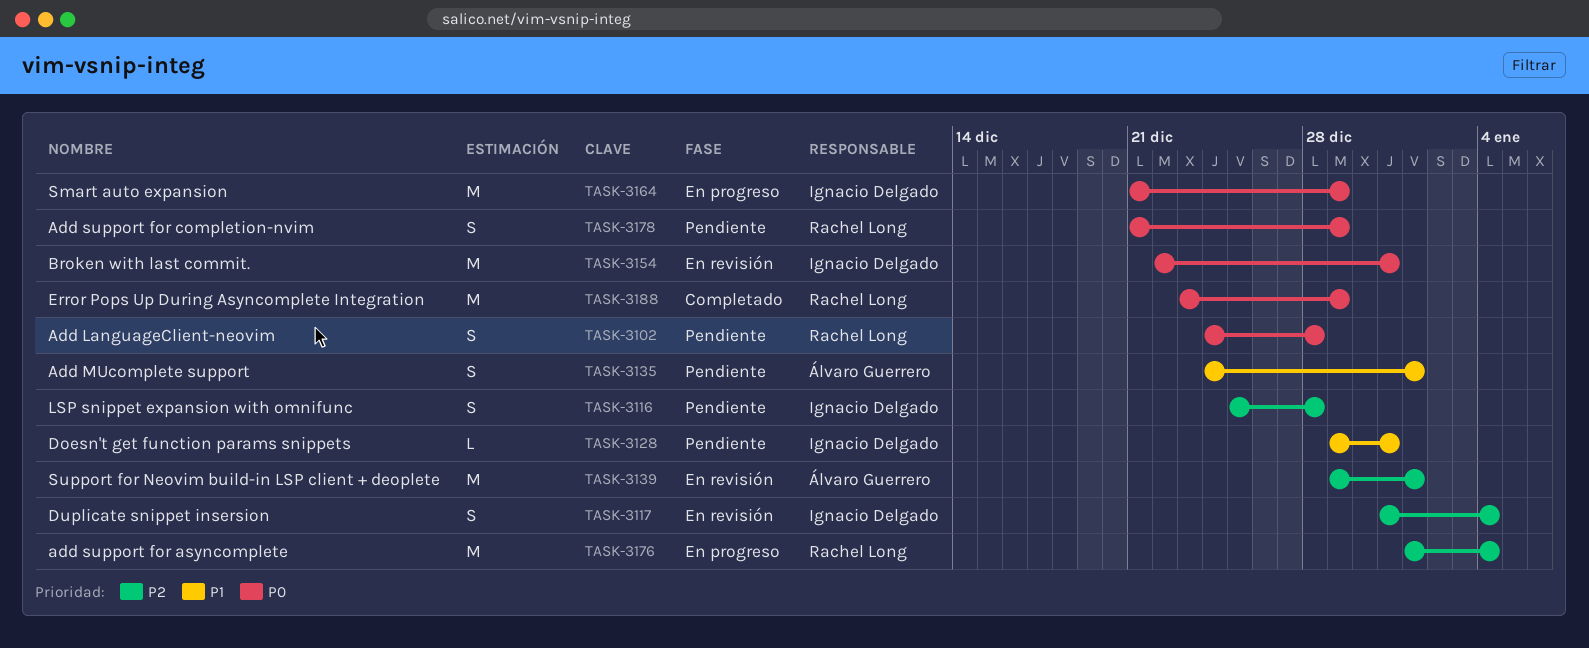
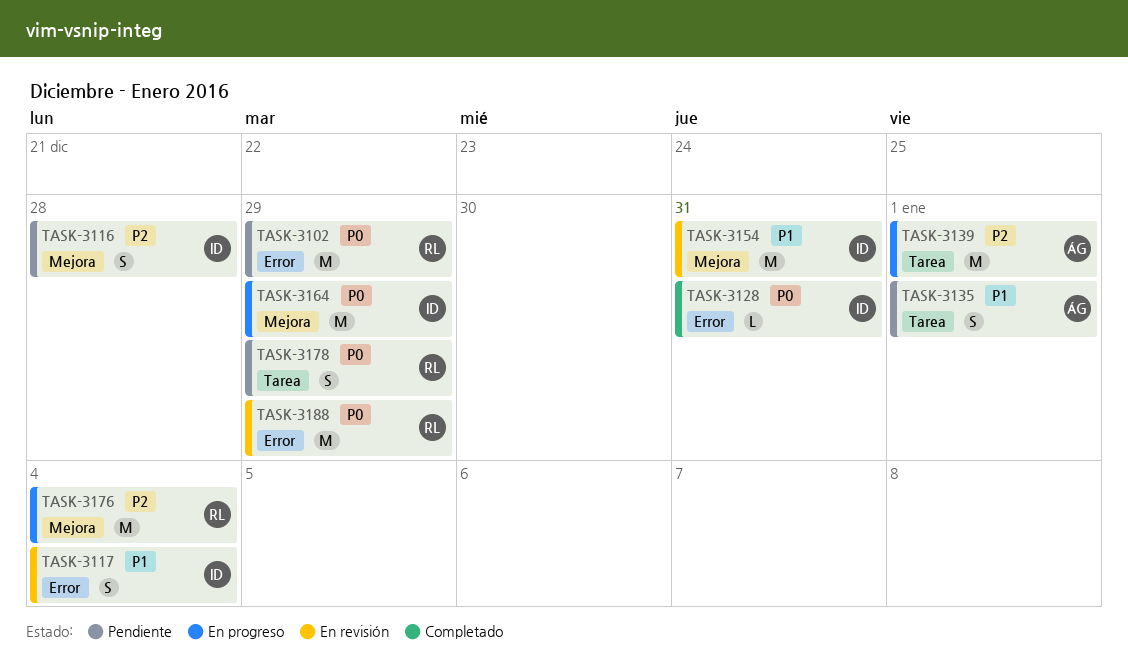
TASK-3102, estimate: S -> M
TASK-3102, due: Dec 28 -> Dec 29
TASK-3117, priority: P2 -> P1
TASK-3128, status: Pendiente -> Completado
TASK-3128, priority: P1 -> P0
TASK-3139, status: En revisión -> En progreso
TASK-3154, priority: P0 -> P1
TASK-3188, status: Completado -> En revisión

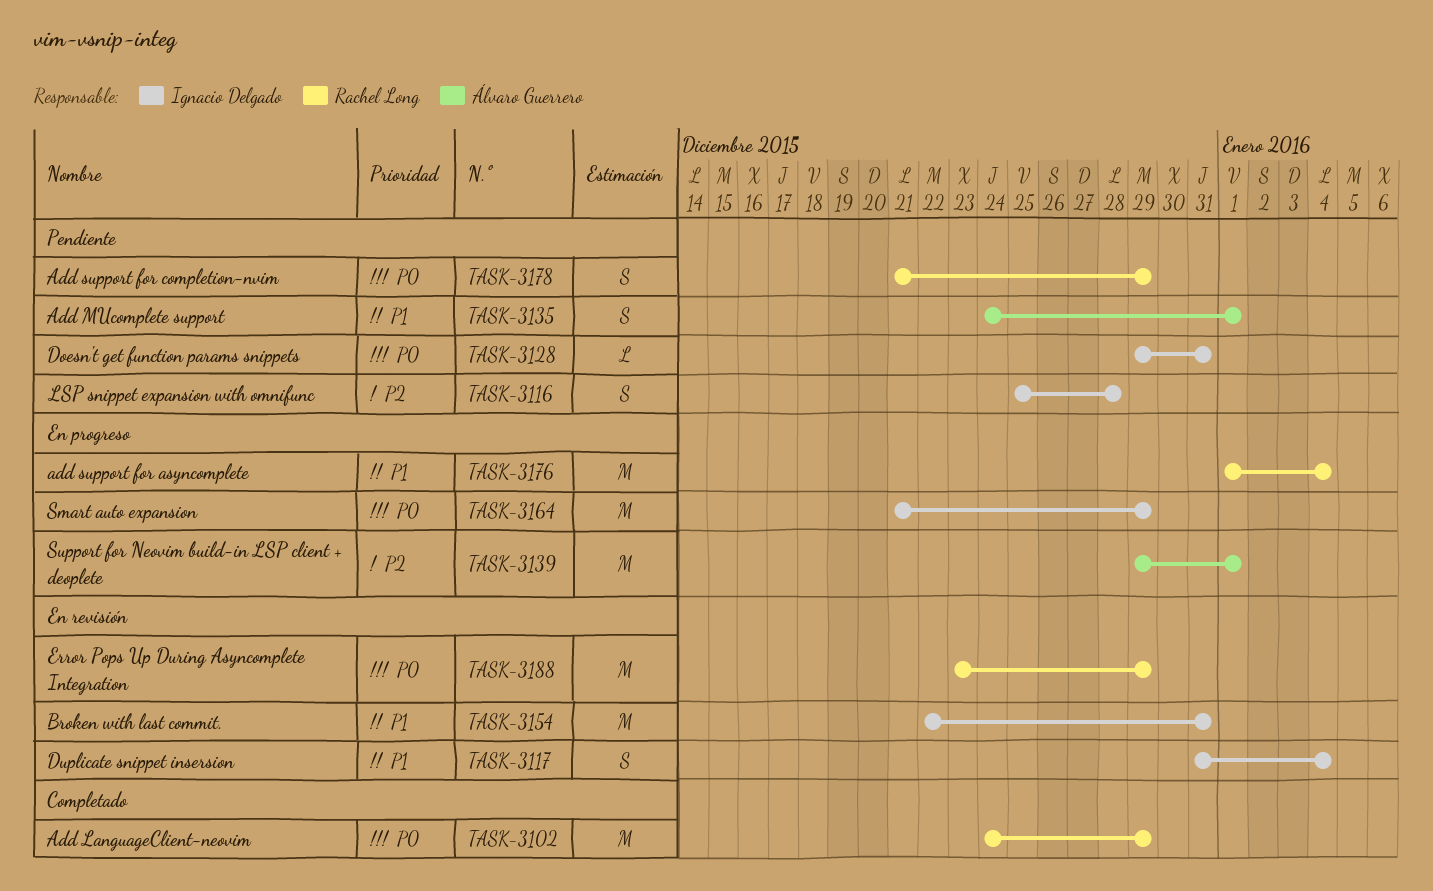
TASK-3102, status: Pendiente -> Completado
TASK-3128, status: Completado -> Pendiente
TASK-3176, priority: P2 -> P1

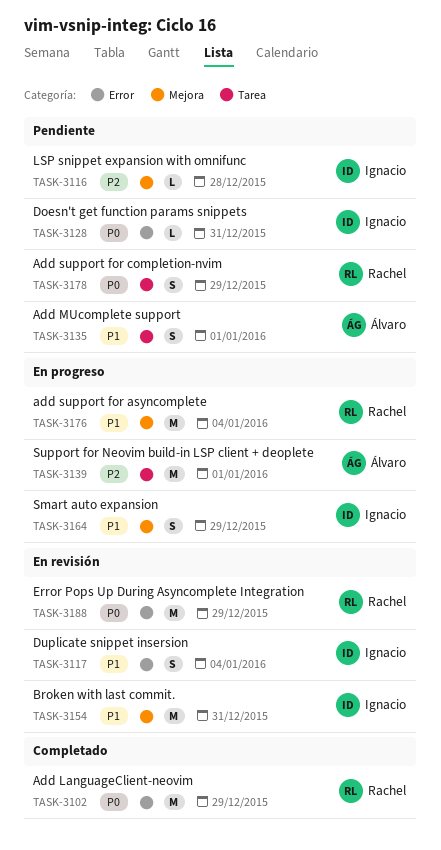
TASK-3116, estimate: S -> L
TASK-3164, priority: P0 -> P1
TASK-3164, estimate: M -> S

